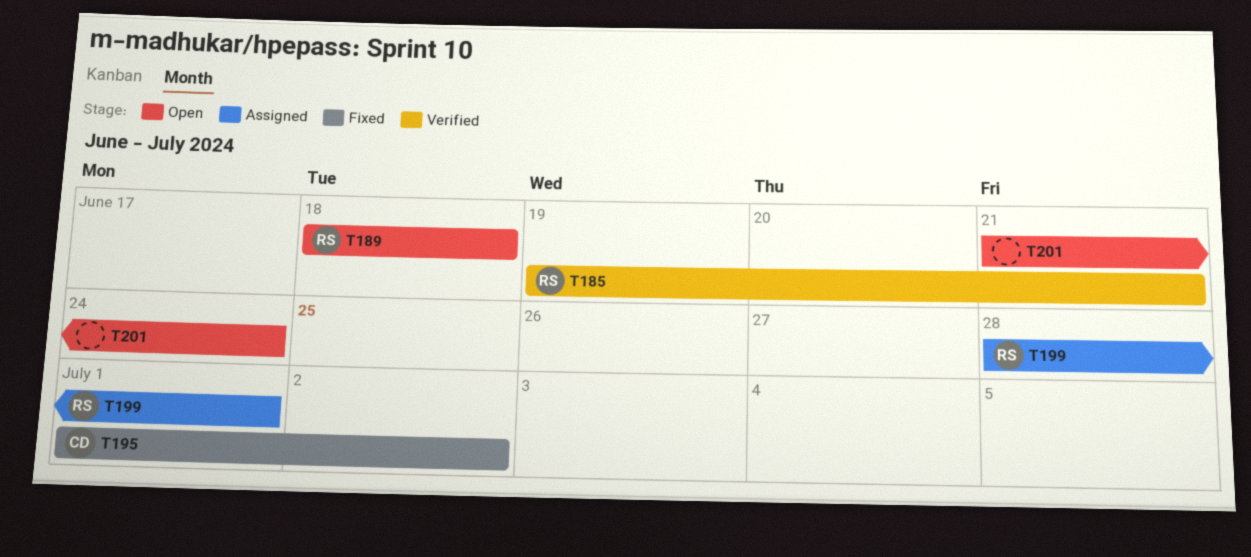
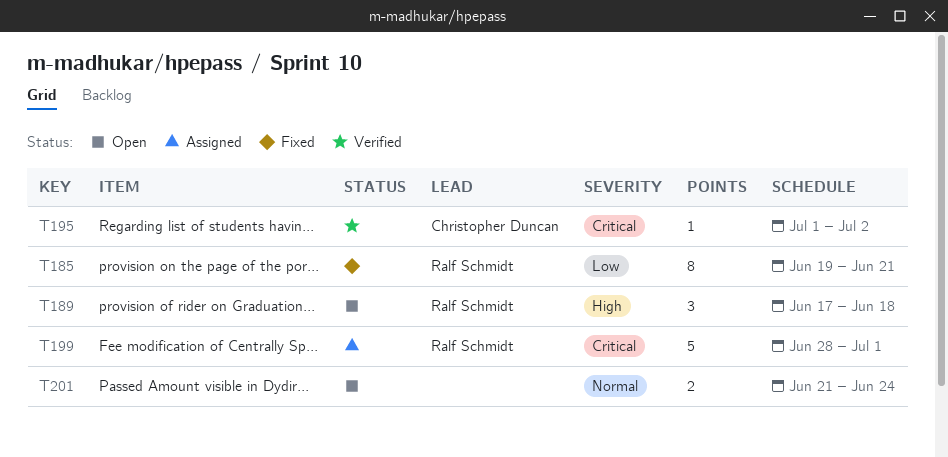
T185, status: Verified -> Fixed
T189, start: Jun 18 -> Jun 17
T195, status: Fixed -> Verified

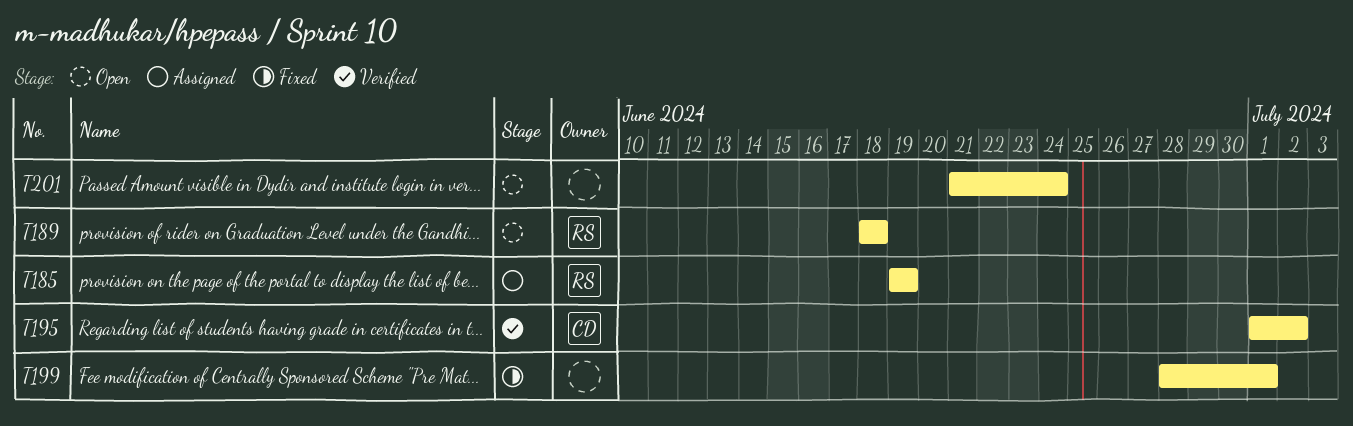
T185, status: Fixed -> Assigned
T185, due: Jun 21 -> Jun 19
T189, start: Jun 17 -> Jun 18
T199, status: Assigned -> Fixed
T199, owner: Ralf Schmidt -> none

